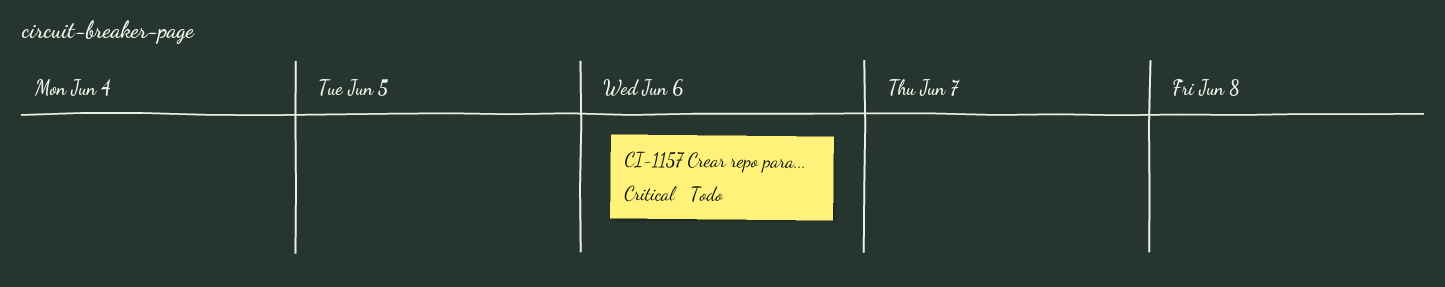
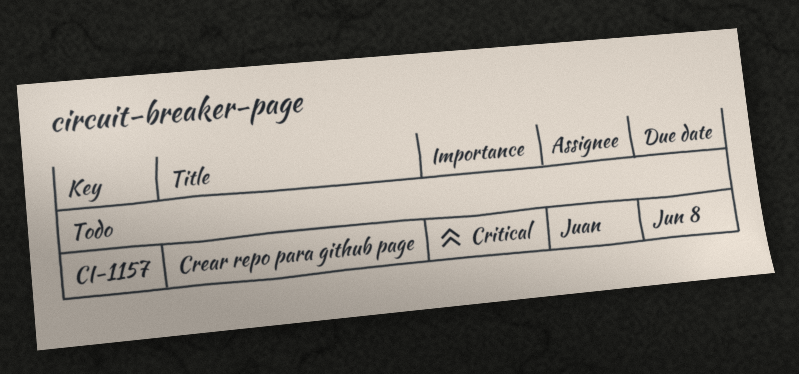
CI-1157, due: Jun 6 -> Jun 8

